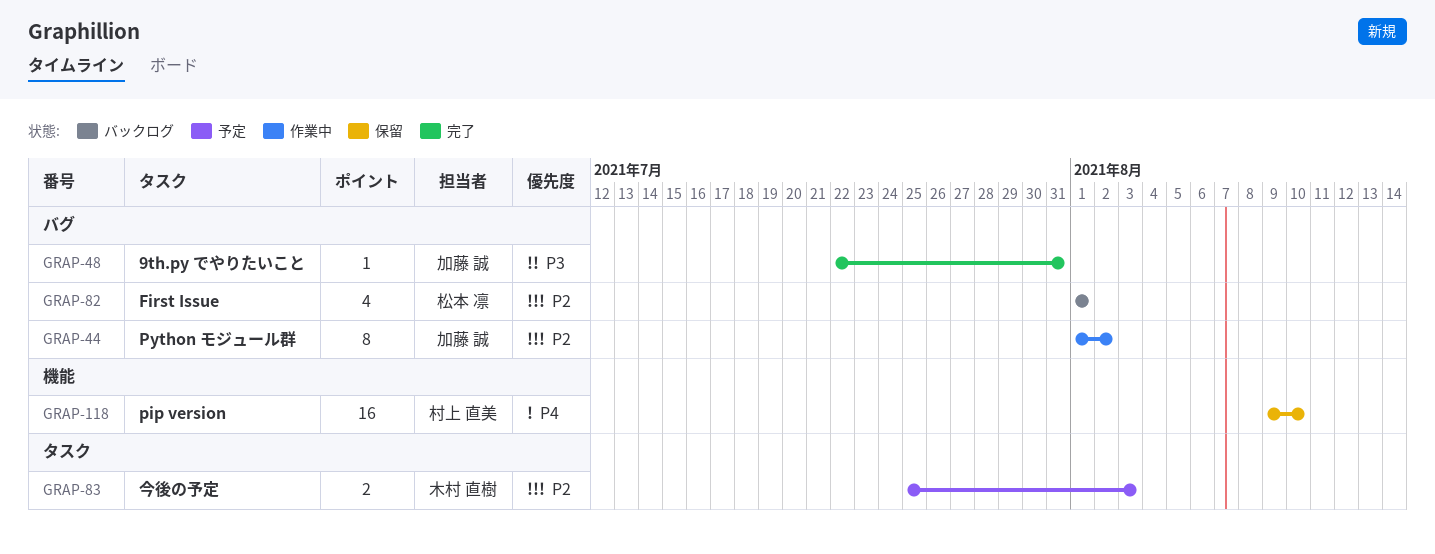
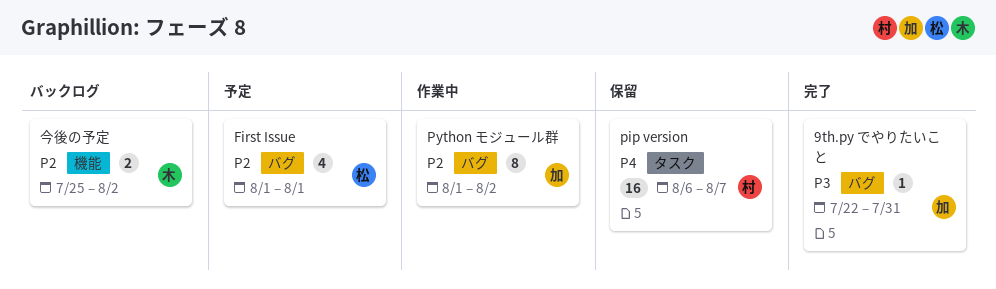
First Issue, status: バックログ -> 予定
pip version, label: 機能 -> タスク
pip version, start: Aug 9 -> Aug 6
pip version, due: Aug 10 -> Aug 7
今後の予定, status: 予定 -> バックログ
今後の予定, label: タスク -> 機能
今後の予定, due: Aug 3 -> Aug 2

